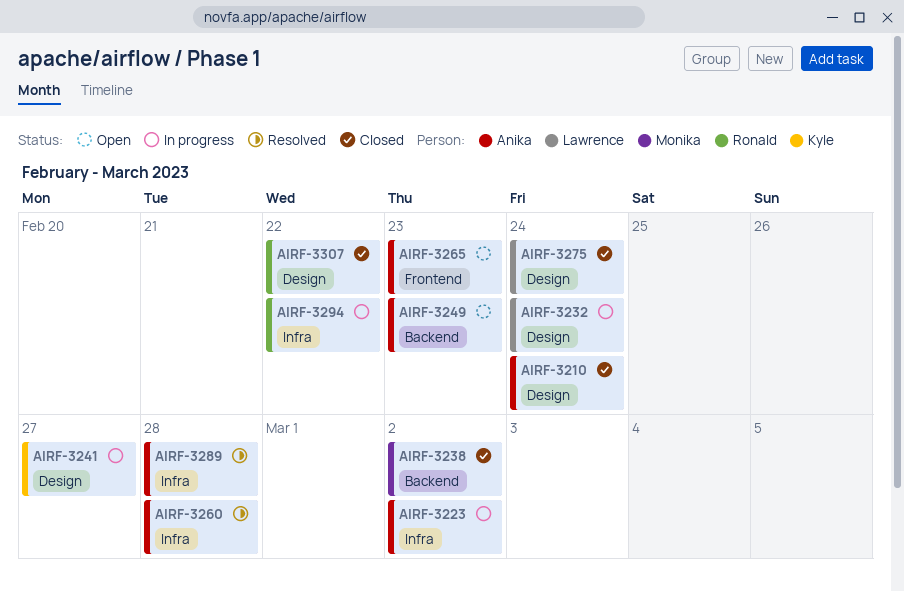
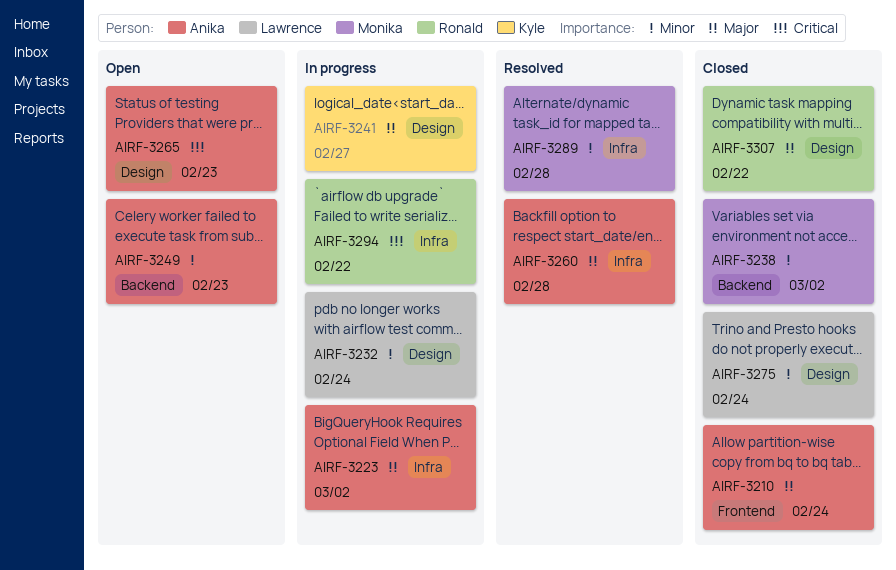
AIRF-3210, label: Design -> Frontend
AIRF-3265, label: Frontend -> Design
AIRF-3289, owner: Anika -> Monika

